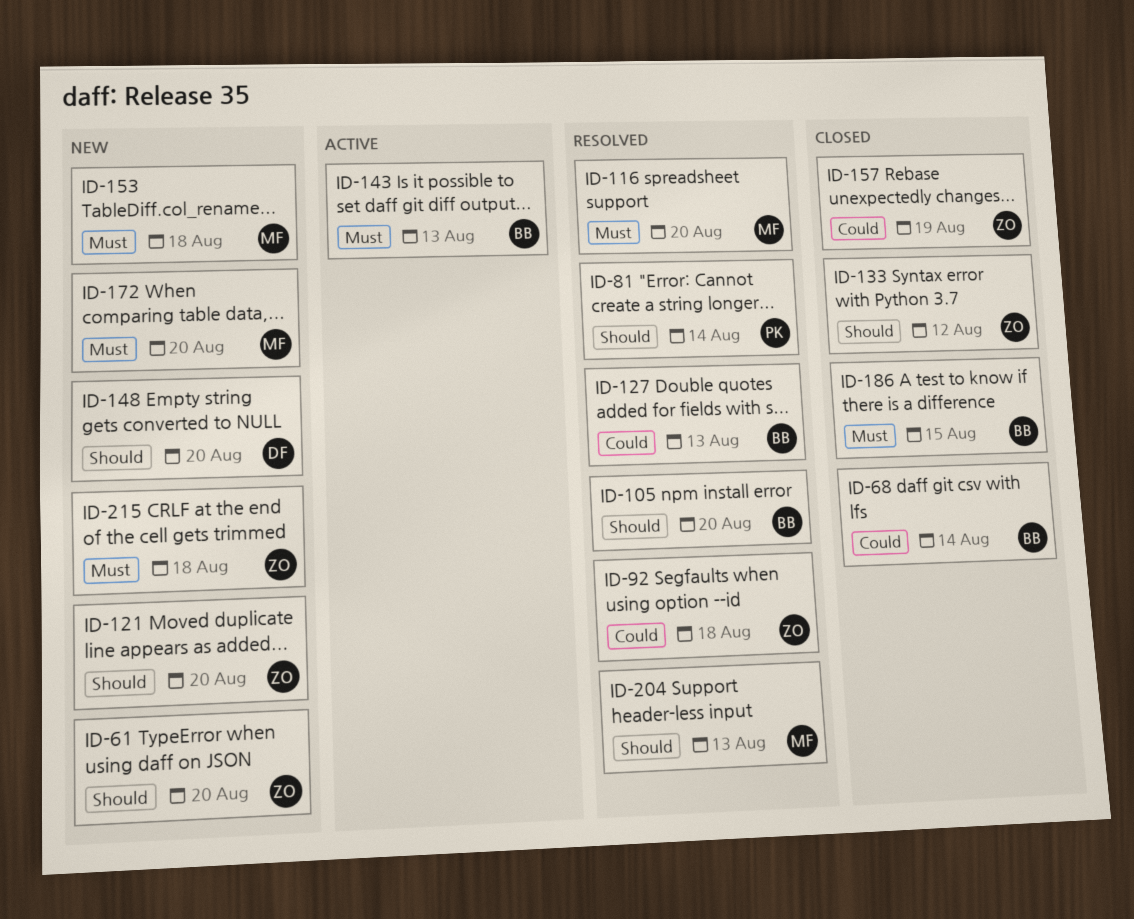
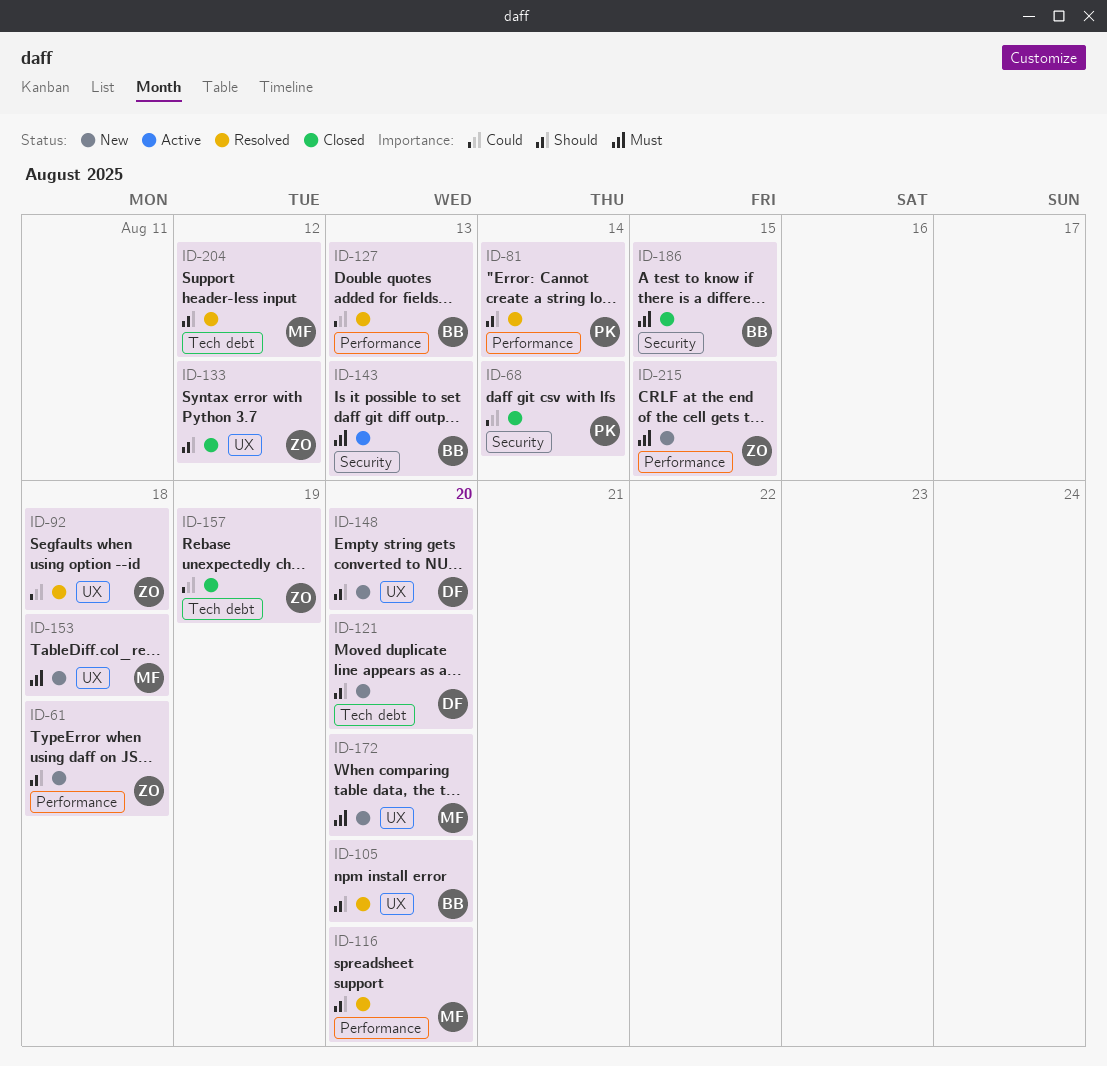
ID-61, due: Aug 20 -> Aug 18
ID-68, owner: BB -> PK
ID-116, priority: Must -> Should
ID-121, owner: ZO -> DF
ID-204, due: Aug 13 -> Aug 12
ID-215, due: Aug 18 -> Aug 15

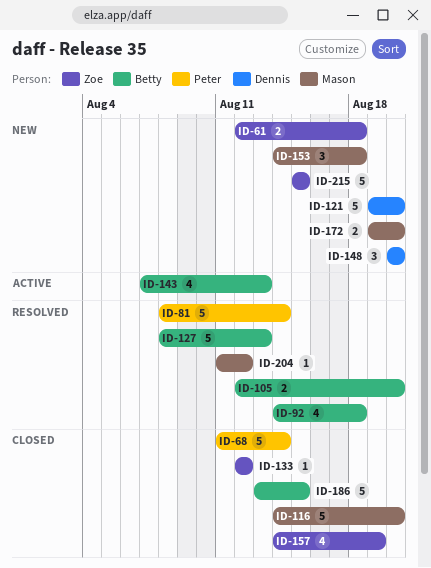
ID-92, owner: Zoe -> Betty
ID-116, status: Resolved -> Closed

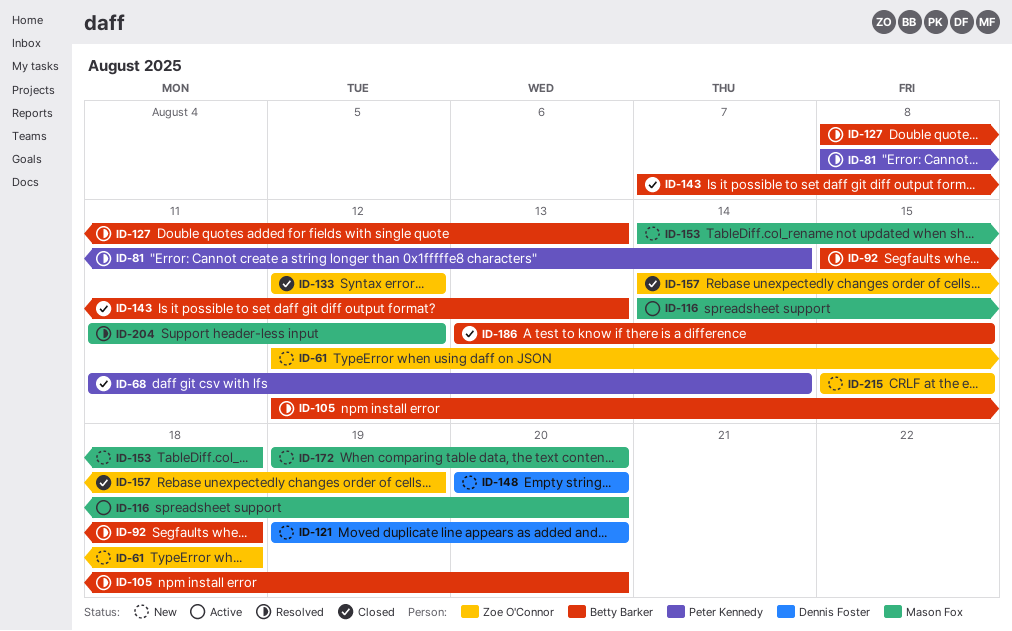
ID-92, start: Aug 14 -> Aug 15
ID-116, status: Closed -> Active
ID-143, status: Active -> Closed

